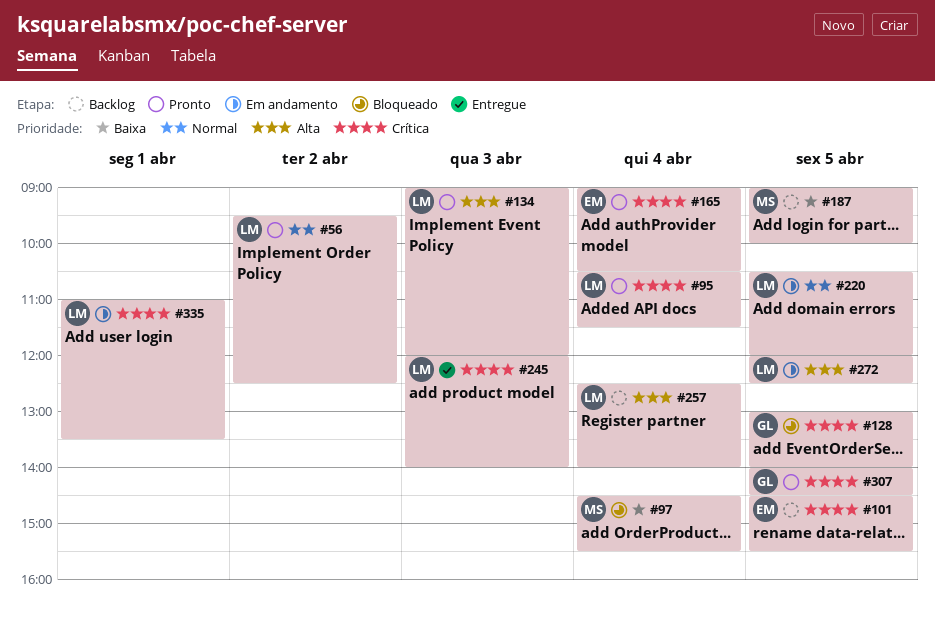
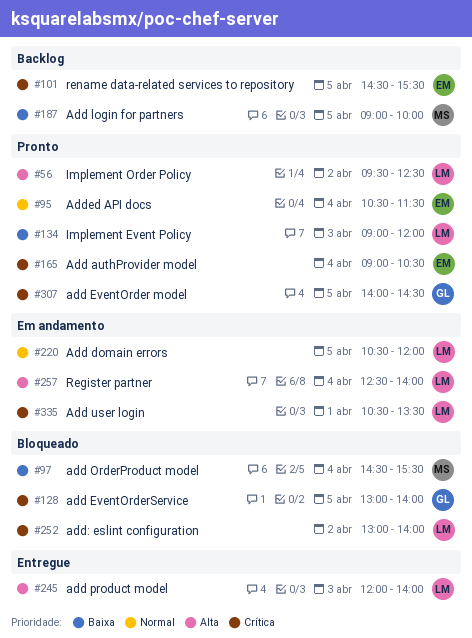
#56, priority: Normal -> Alta
#95, owner: LM -> EM
#95, priority: Crítica -> Normal
#134, priority: Alta -> Baixa
#245, priority: Crítica -> Alta
#252: none -> present
#257, status: Backlog -> Em andamento
#272: present -> none
#335, begins: 11:00 -> 10:30

